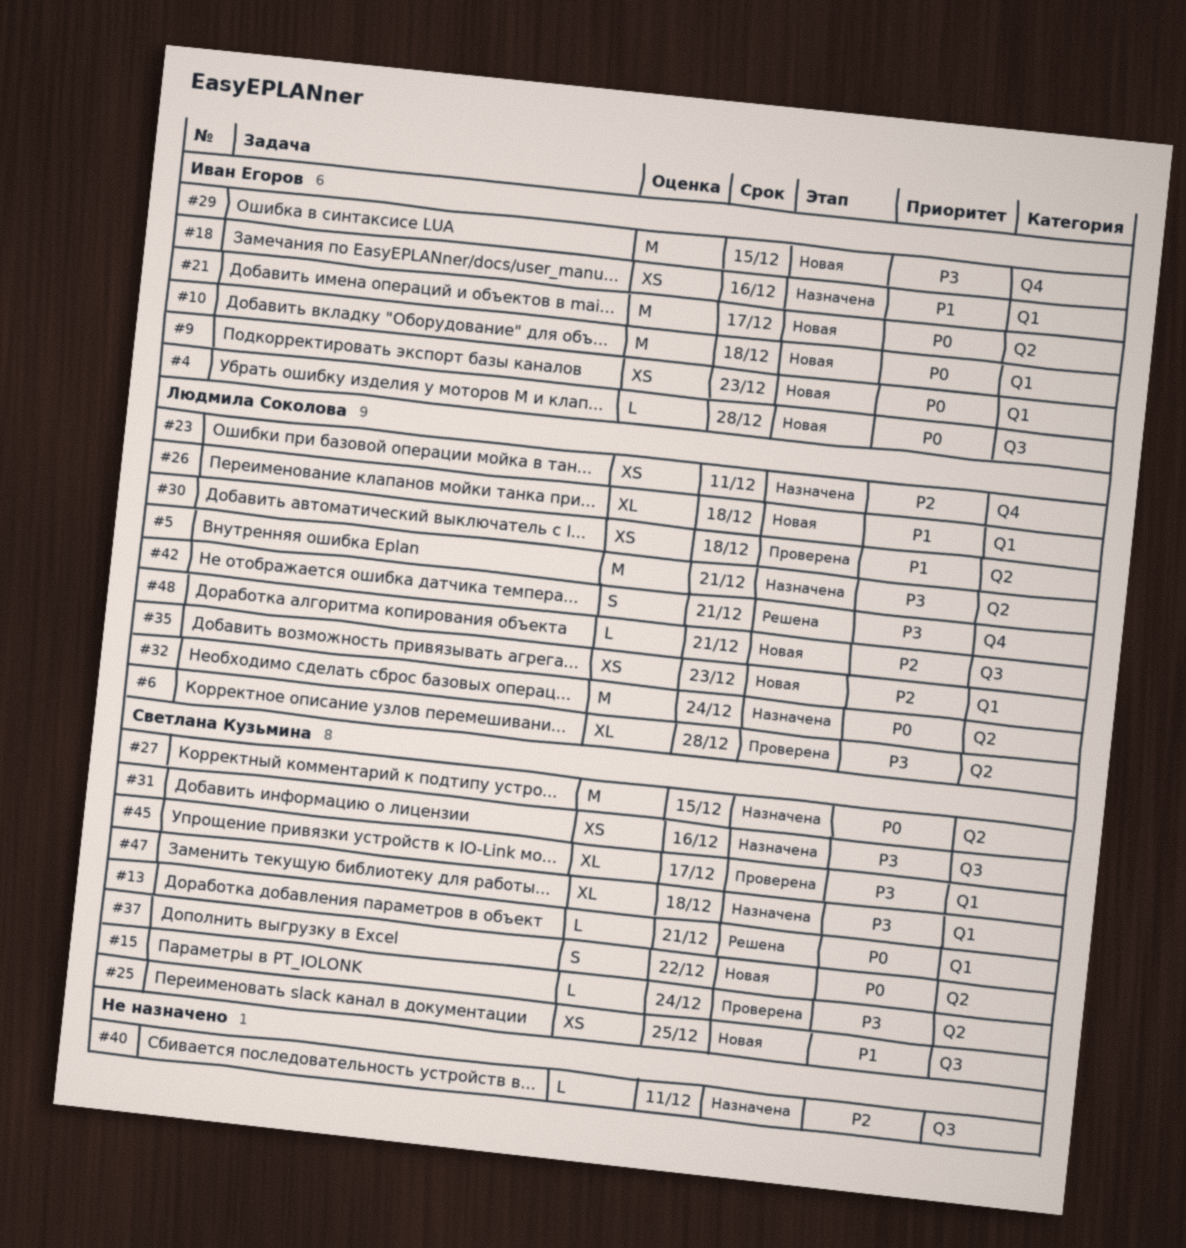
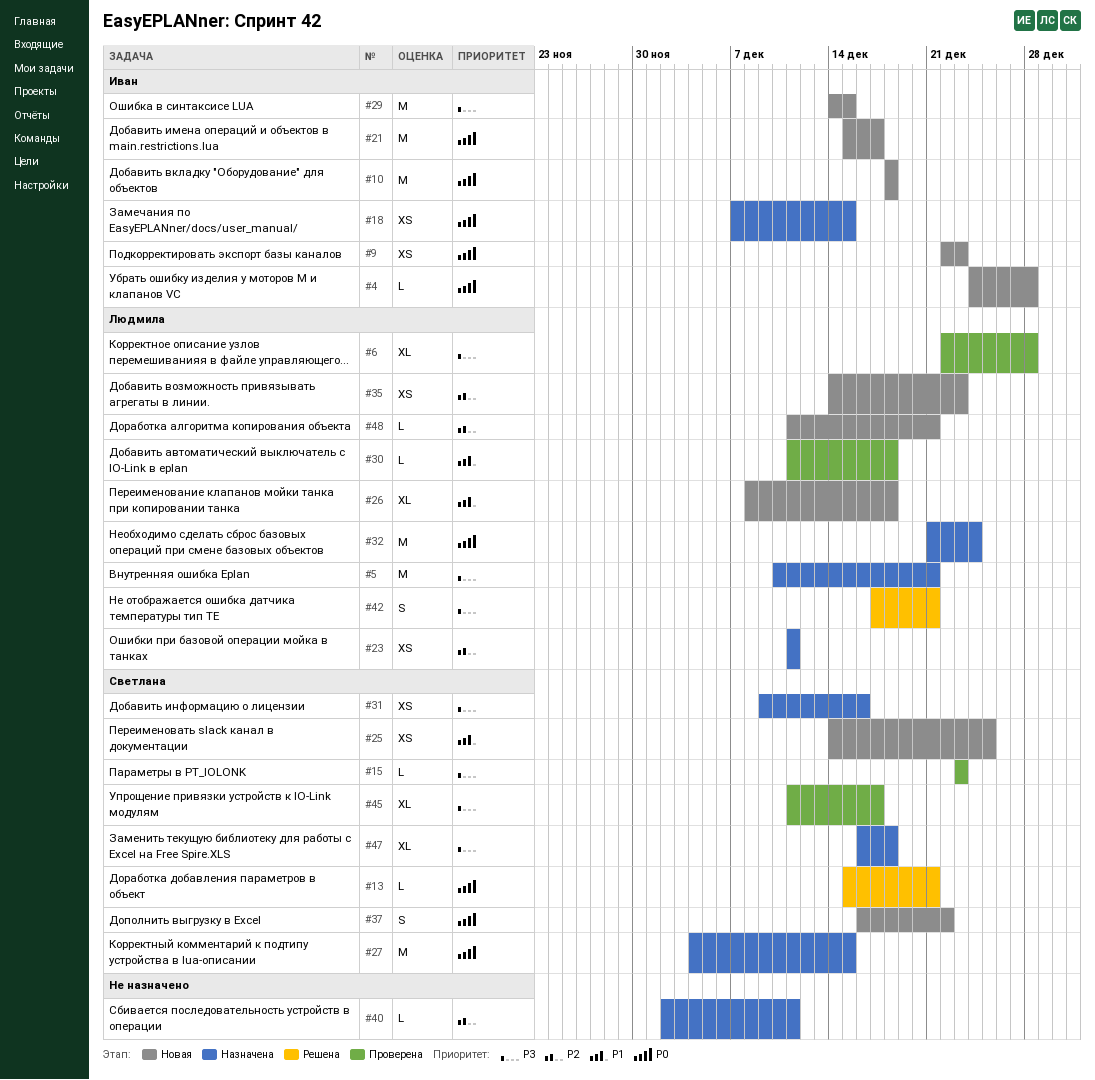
#15, due: Dec 24 -> Dec 23
#18, priority: P1 -> P0
#18, due: Dec 16 -> Dec 15
#30, estimate: XS -> L

